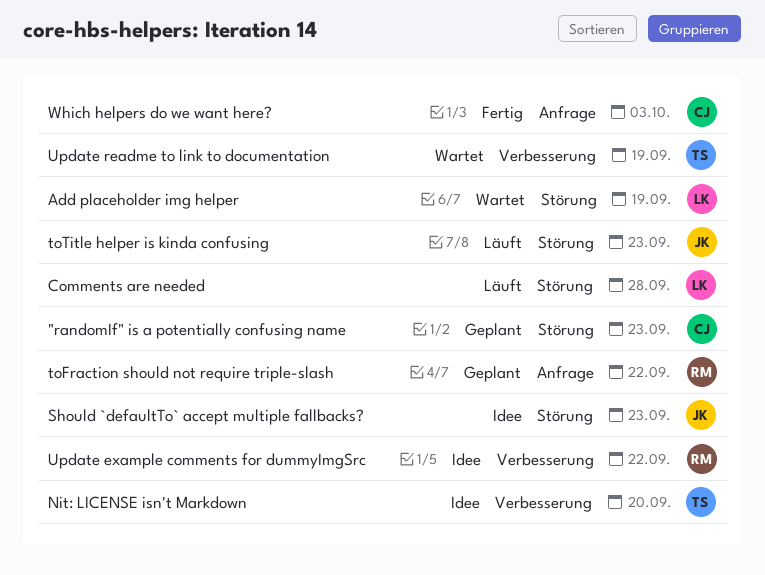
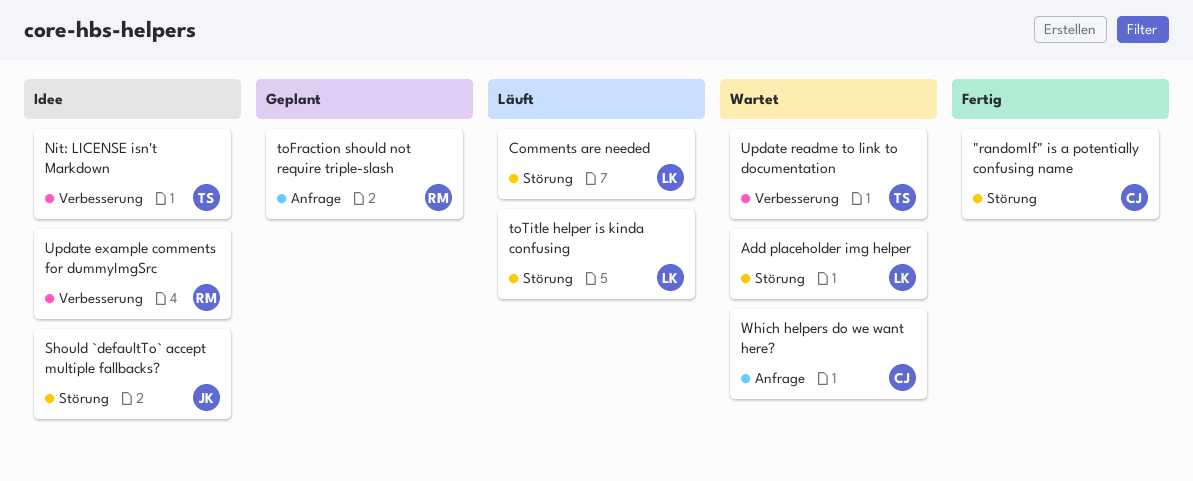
"randomIf" is a potentially confusing name, status: Geplant -> Fertig
toTitle helper is kinda confusing, owner: JK -> LK
Which helpers do we want here?, status: Fertig -> Wartet

